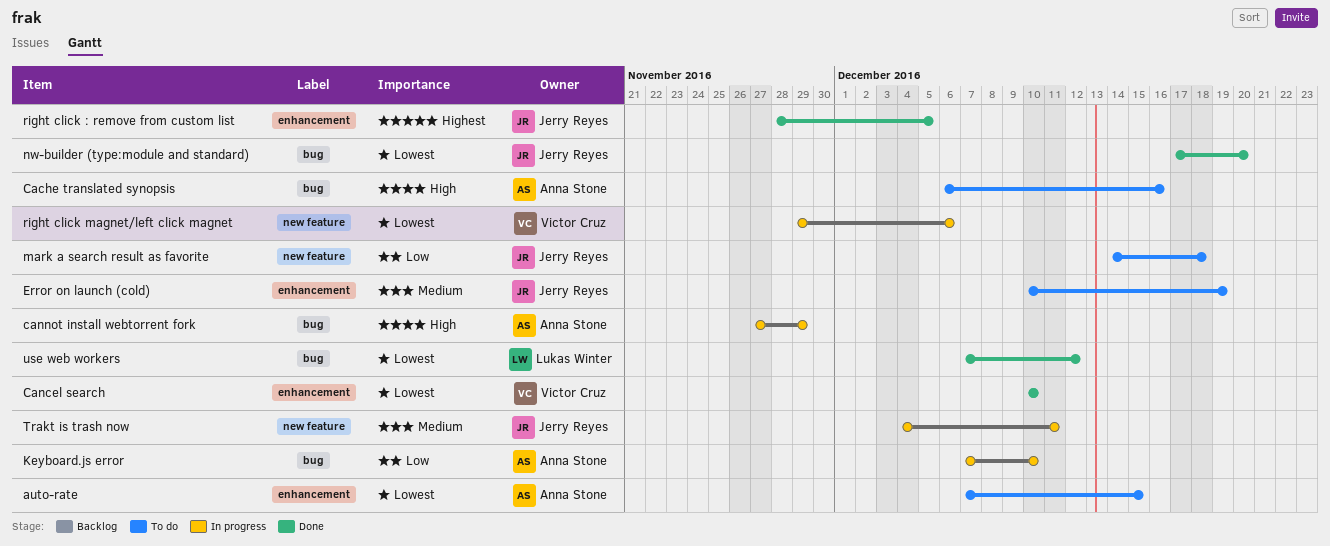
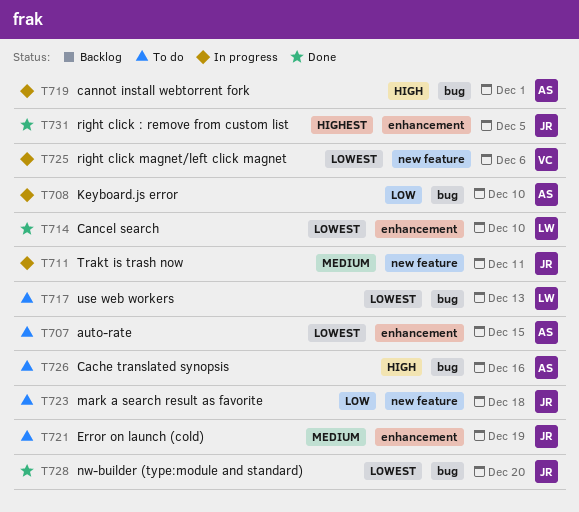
Cancel search, owner: Victor Cruz -> Lukas Winter
cannot install webtorrent fork, due: Nov 29 -> Dec 1
use web workers, status: Done -> To do
use web workers, due: Dec 12 -> Dec 13

